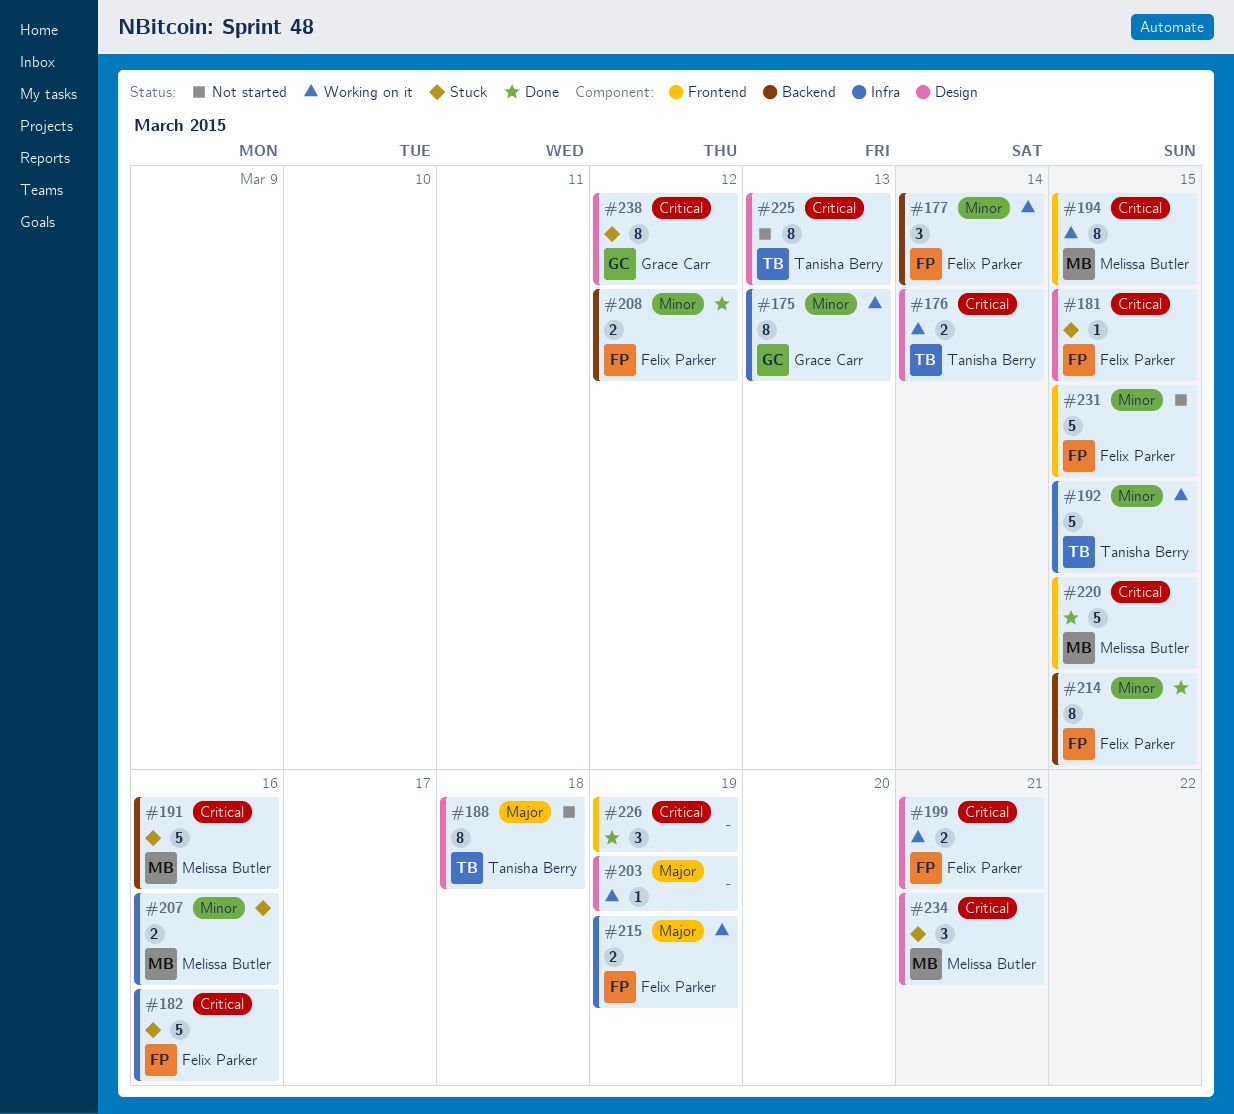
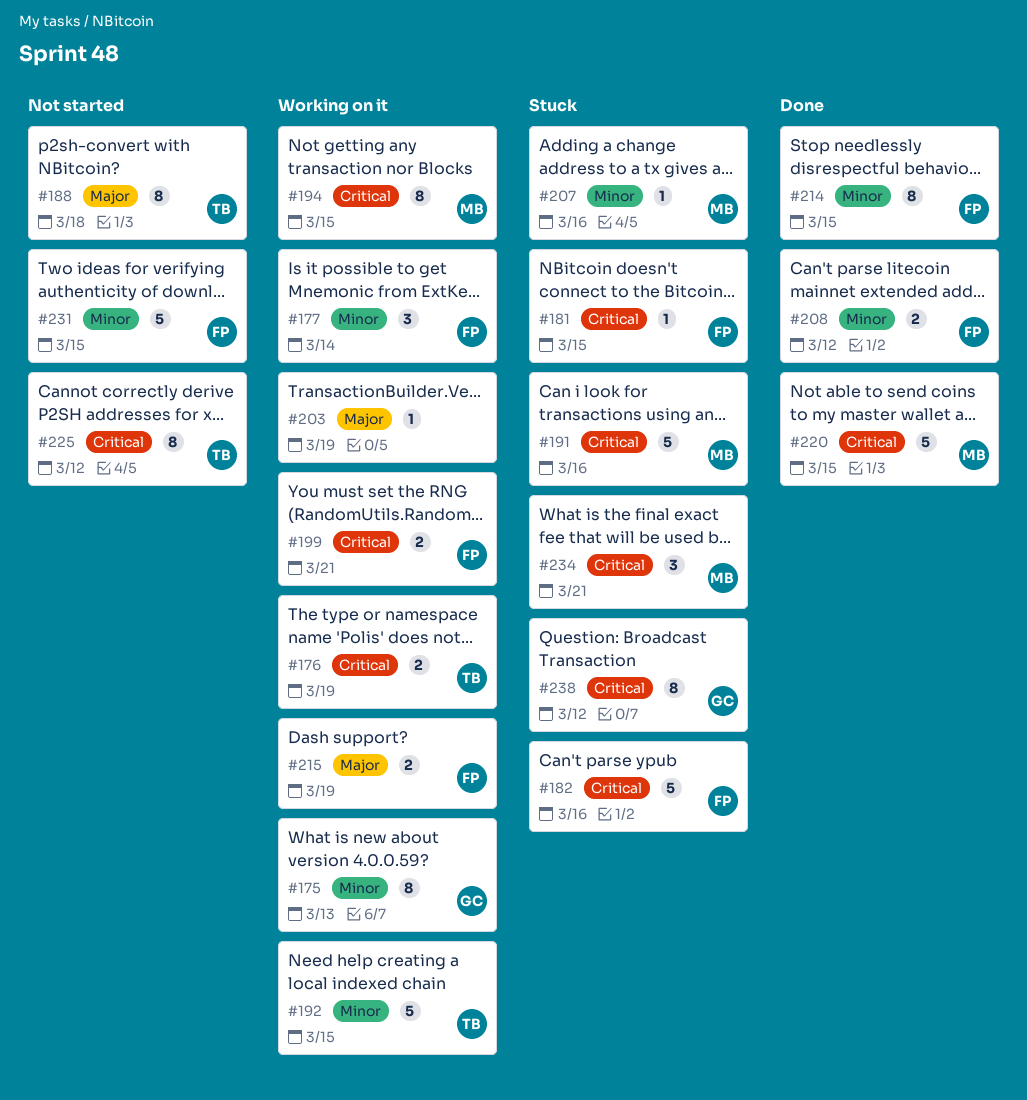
#176, due: Mar 14 -> Mar 19
#207, estimate: 2 -> 1
#225, due: Mar 13 -> Mar 12
#226: present -> none

